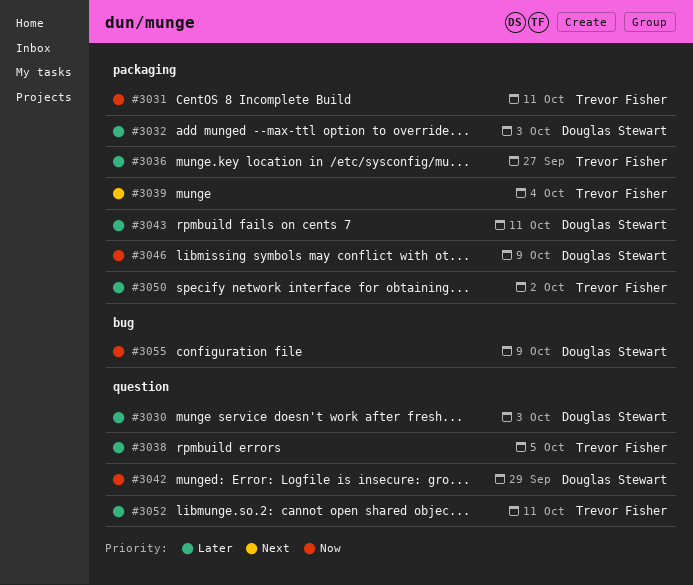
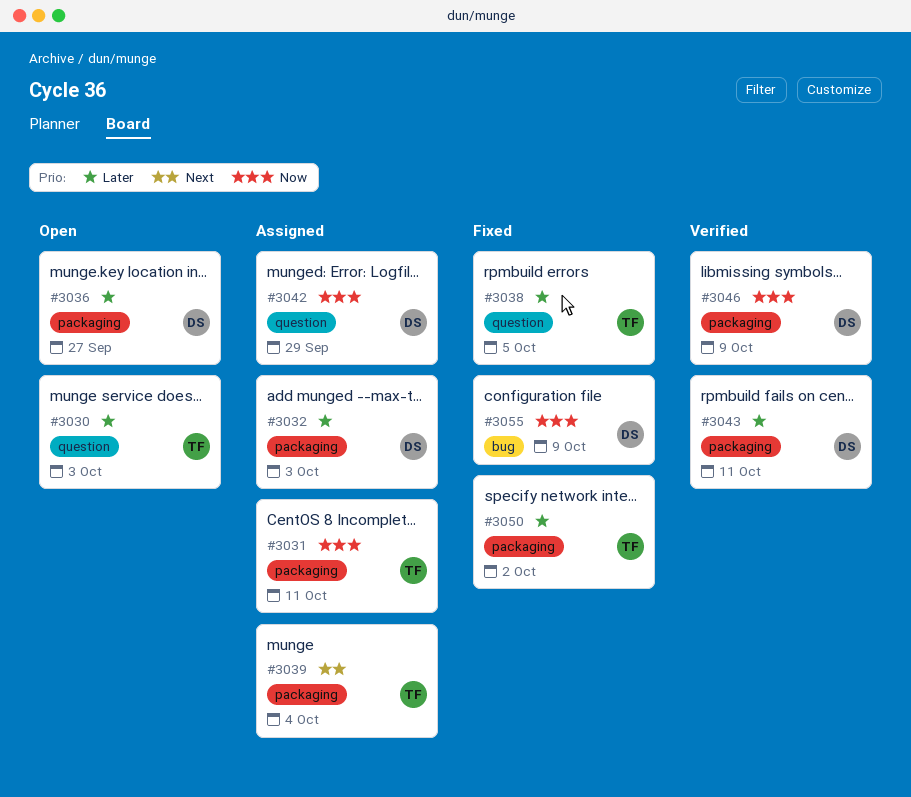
#3030, owner: Douglas Stewart -> Trevor Fisher
#3036, owner: Trevor Fisher -> Douglas Stewart
#3052: present -> none

